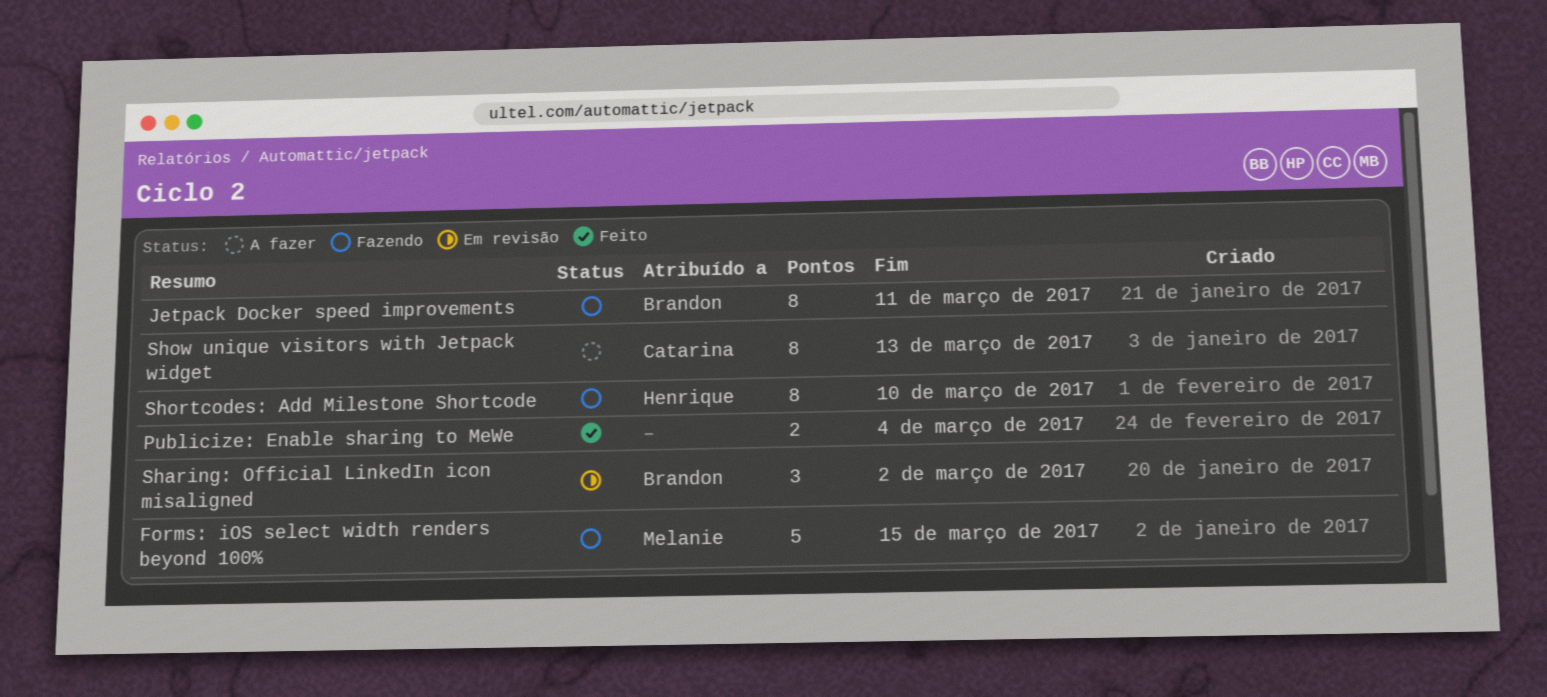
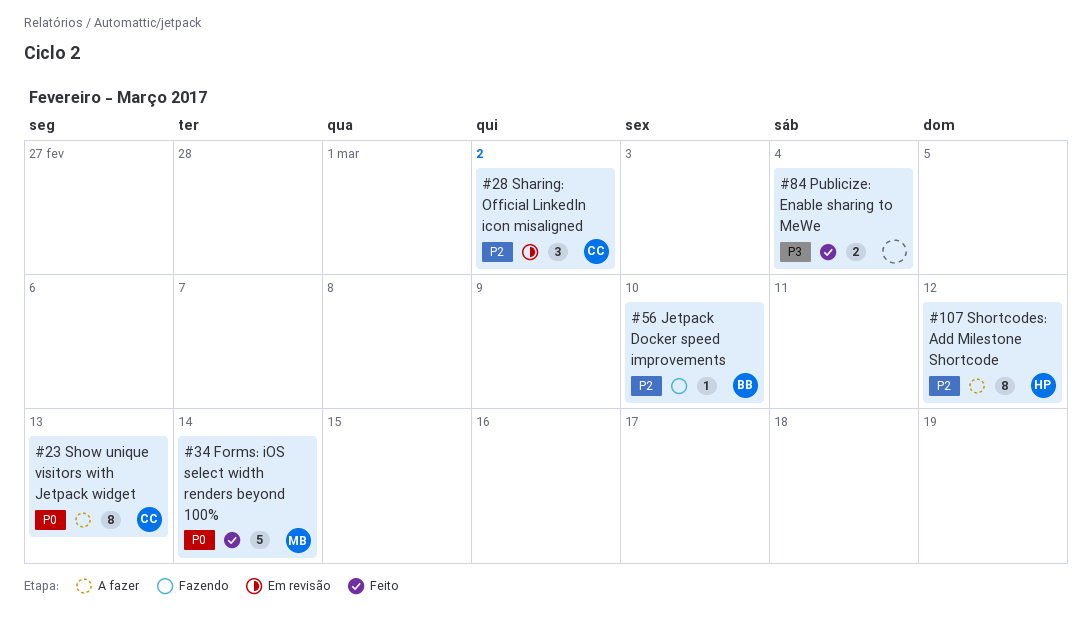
Forms: iOS select width renders beyond 100%, status: Fazendo -> Feito
Forms: iOS select width renders beyond 100%, due: Mar 15 -> Mar 14
Jetpack Docker speed improvements, estimate: 8 -> 1
Jetpack Docker speed improvements, due: Mar 11 -> Mar 10
Sharing: Official LinkedIn icon misaligned, owner: Brandon -> Catarina
Shortcodes: Add Milestone Shortcode, status: Fazendo -> A fazer
Shortcodes: Add Milestone Shortcode, due: Mar 10 -> Mar 12

